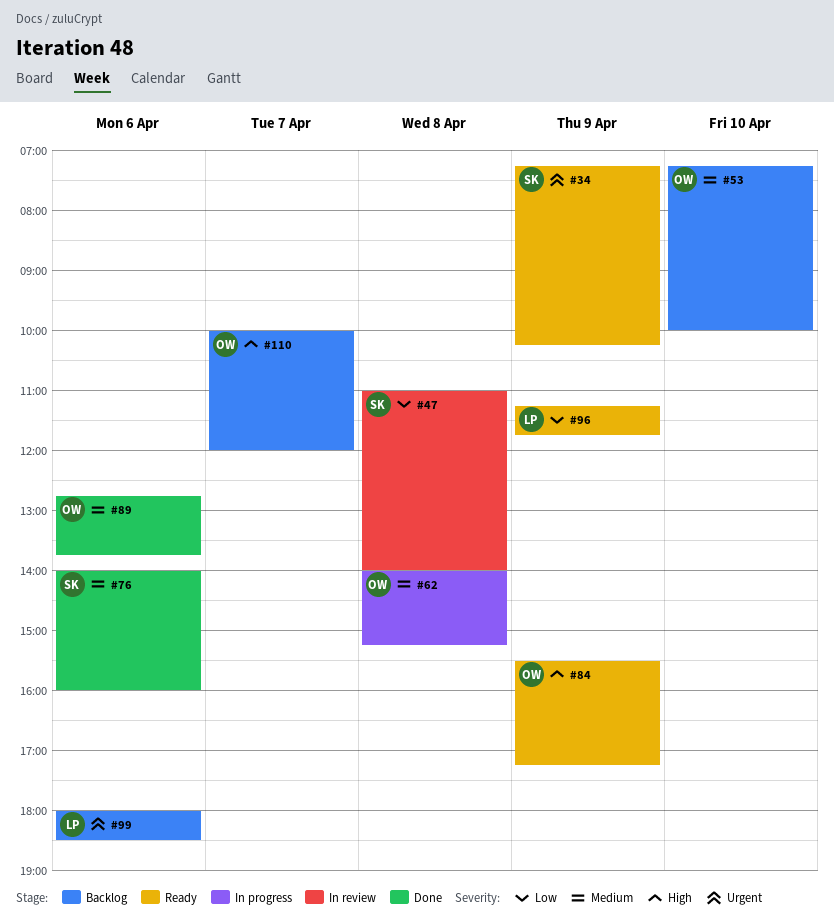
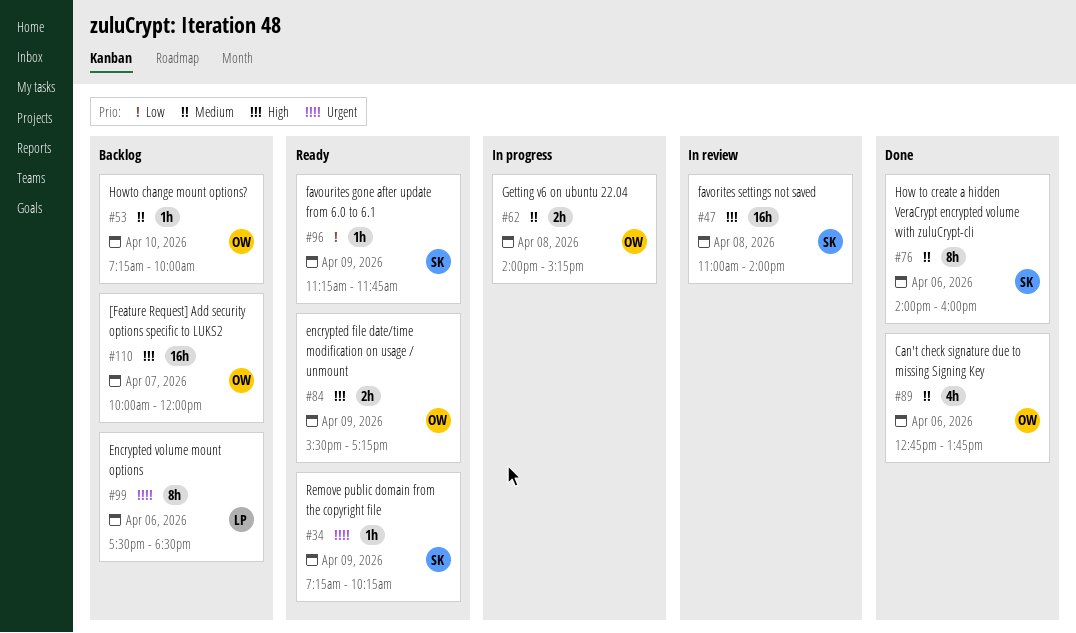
#47, priority: Low -> High
#96, owner: LP -> SK
#99, begins: 18:00 -> 17:30

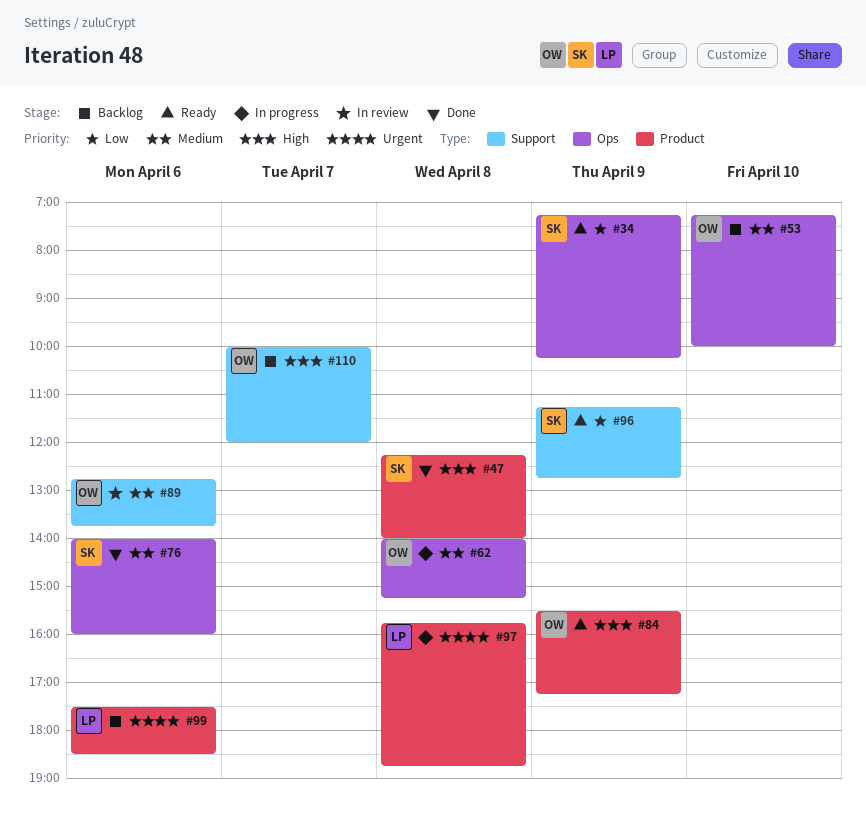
#34, priority: Urgent -> Low
#47, status: In review -> Done
#47, begins: 11:00 -> 12:15
#89, status: Done -> In review
#96, ends: 11:45 -> 12:45
#97: none -> present

